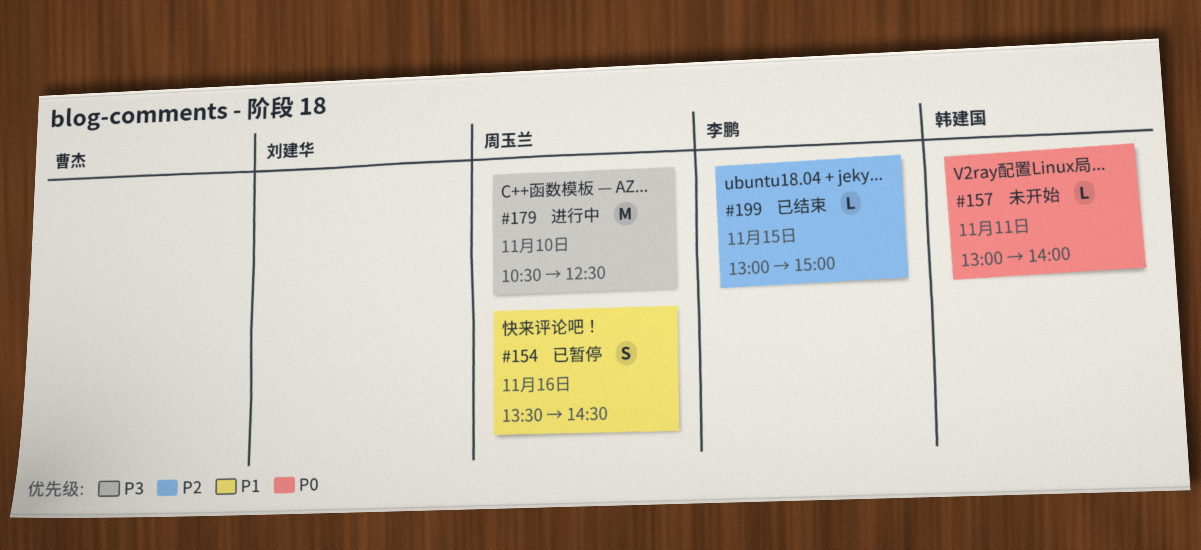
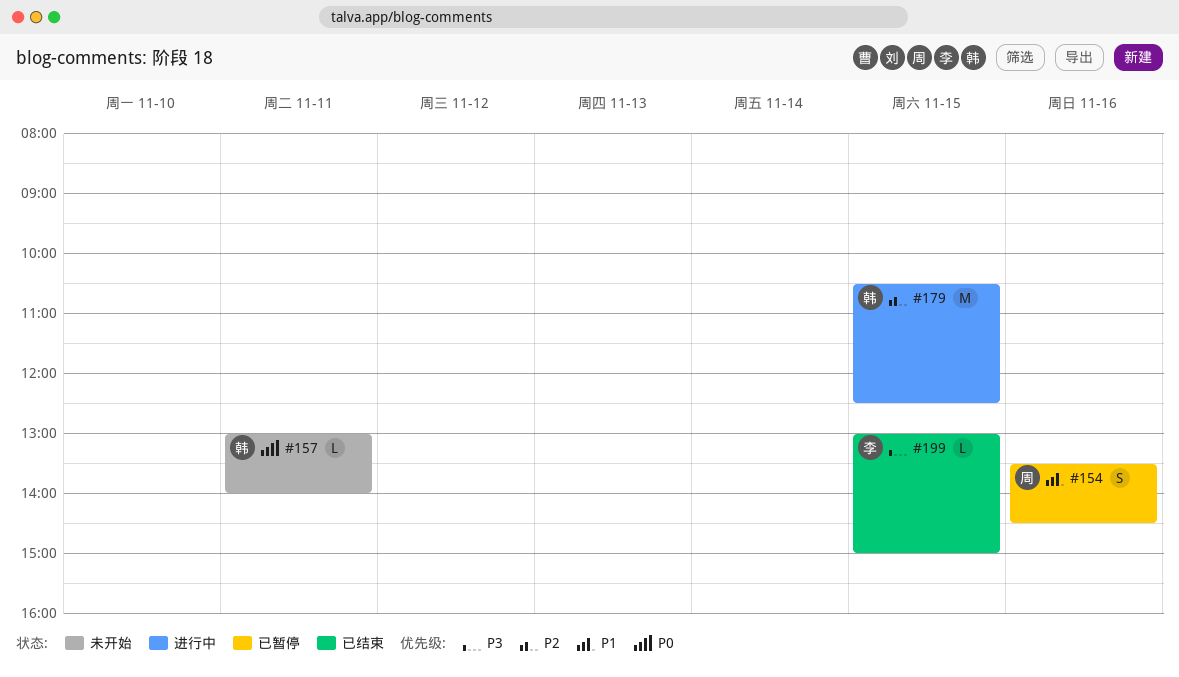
#179, owner: 周玉兰 -> 韩建国
#179, priority: P3 -> P2
#179, day: Nov 10 -> Nov 15
#199, priority: P2 -> P3

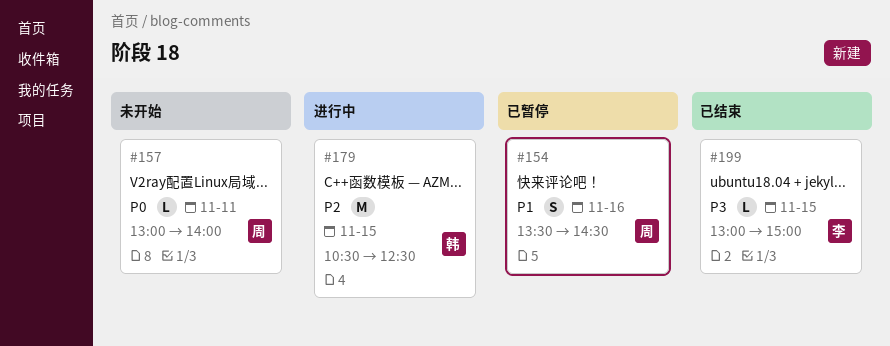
#157, owner: 韩 -> 周

